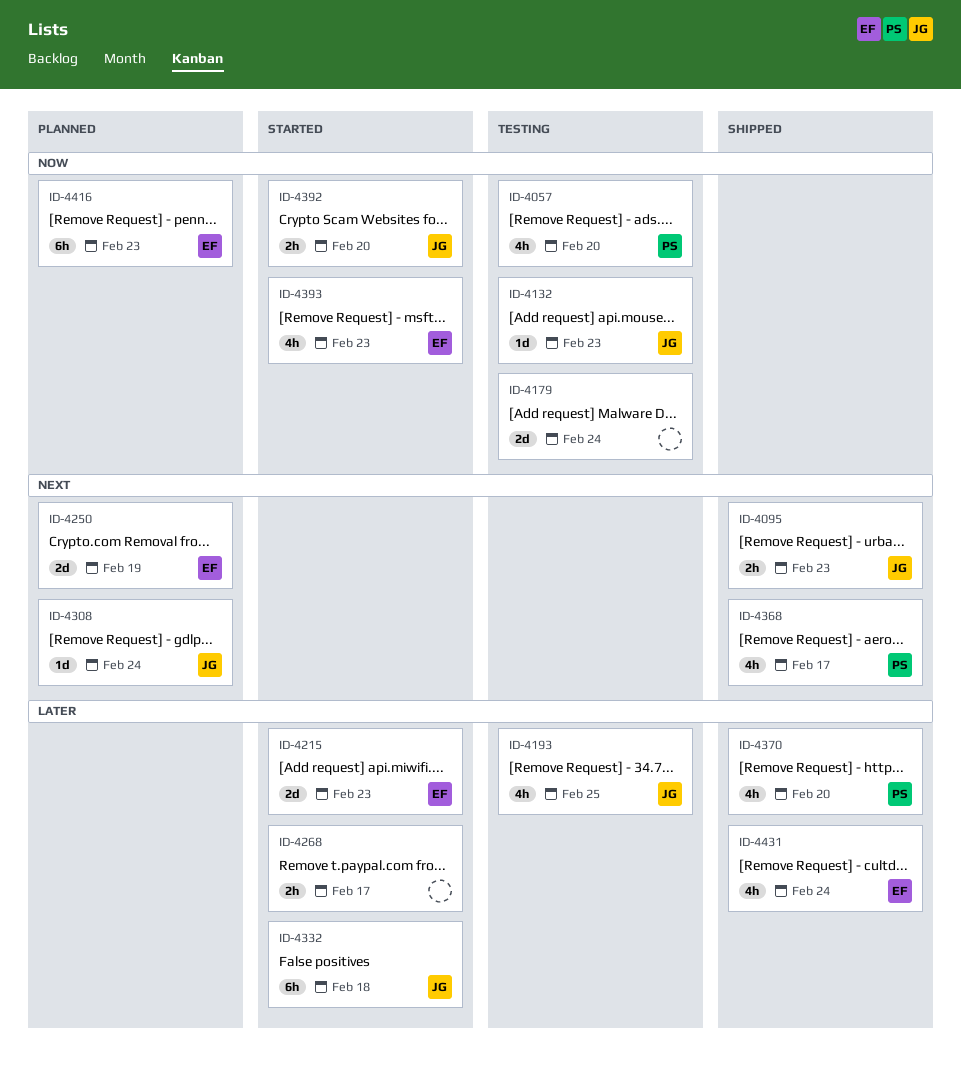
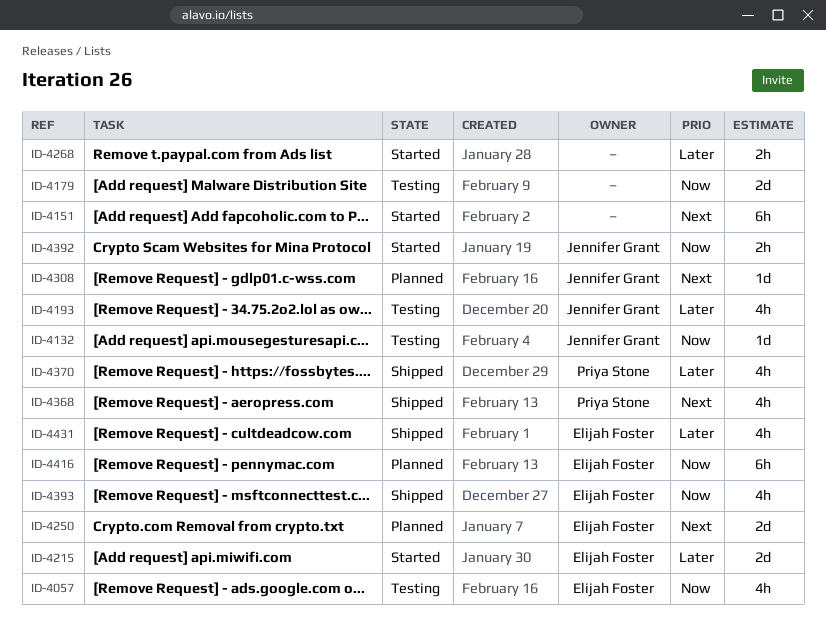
ID-4057, owner: Priya Stone -> Elijah Foster
ID-4095: present -> none
ID-4151: none -> present
ID-4332: present -> none
ID-4393, status: Started -> Shipped

